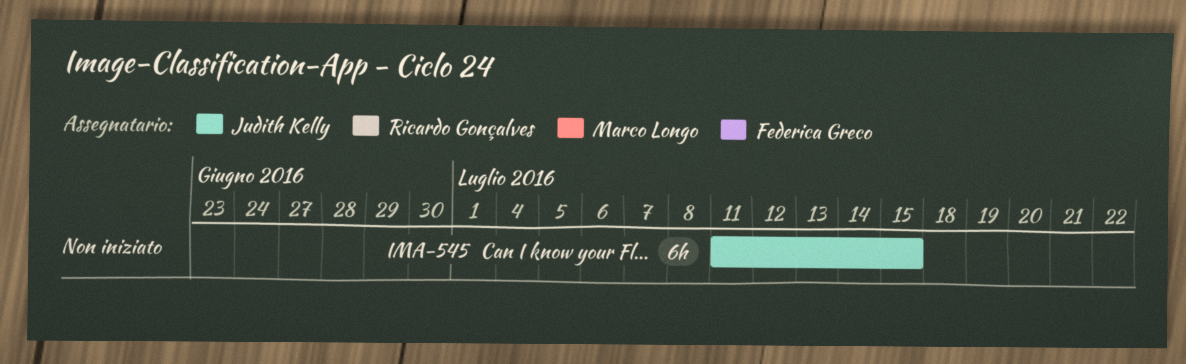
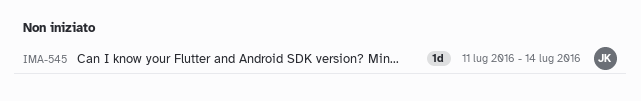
IMA-545, estimate: 6h -> 1d
IMA-545, due: Jul 15 -> Jul 14

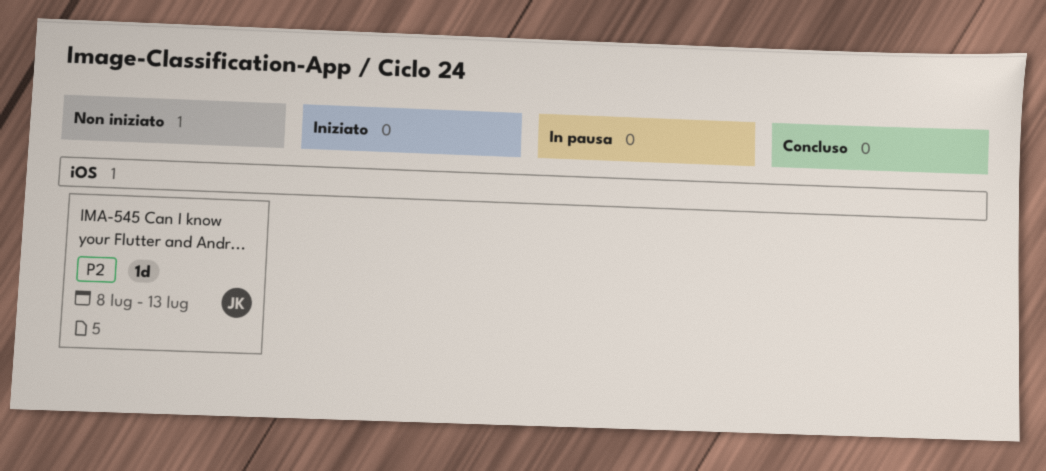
IMA-545, start: Jul 11 -> Jul 8
IMA-545, due: Jul 14 -> Jul 13

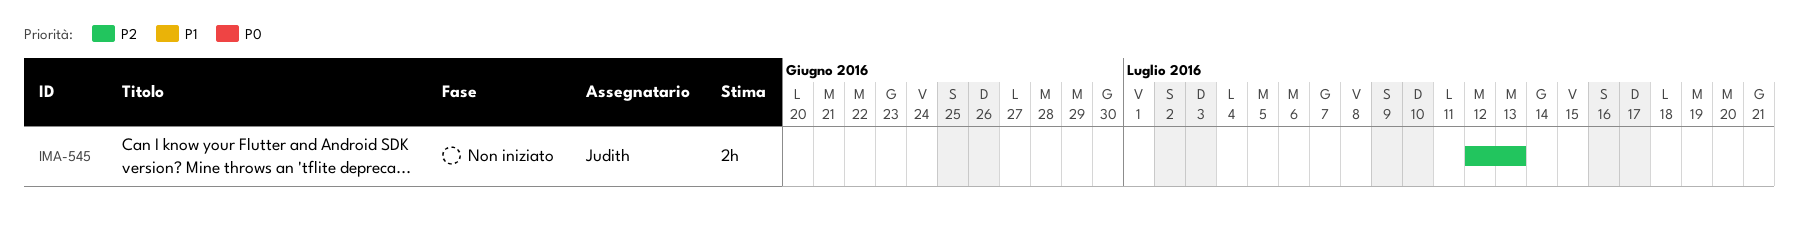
IMA-545, estimate: 1d -> 2h
IMA-545, start: Jul 8 -> Jul 12

